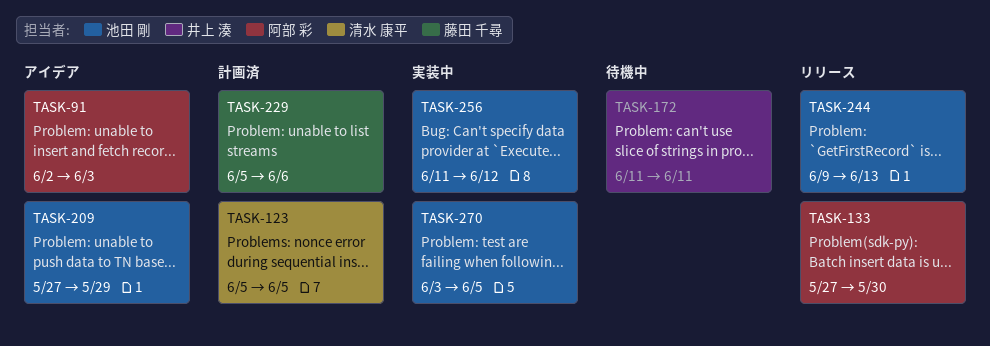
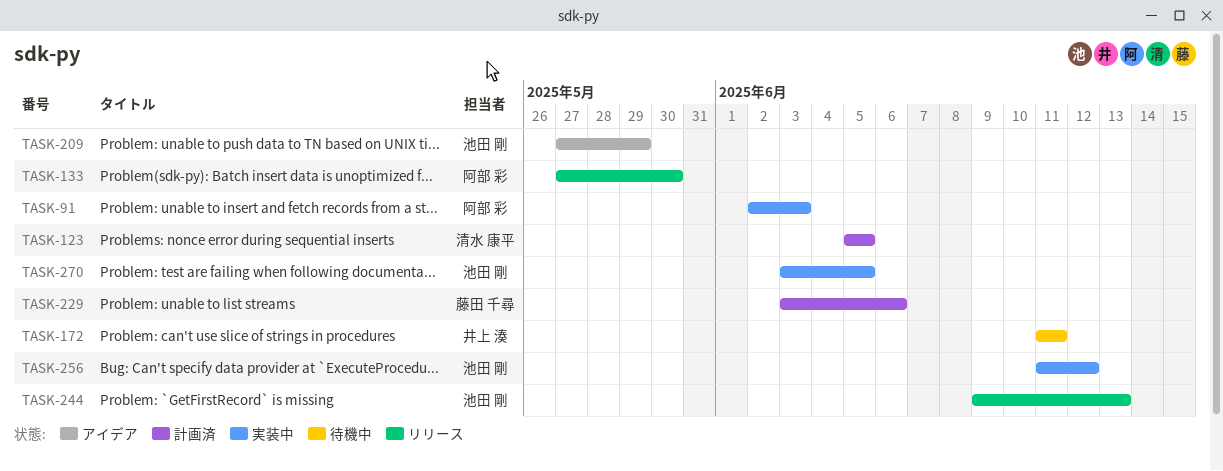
TASK-91, status: アイデア -> 実装中
TASK-229, start: Jun 5 -> Jun 3

